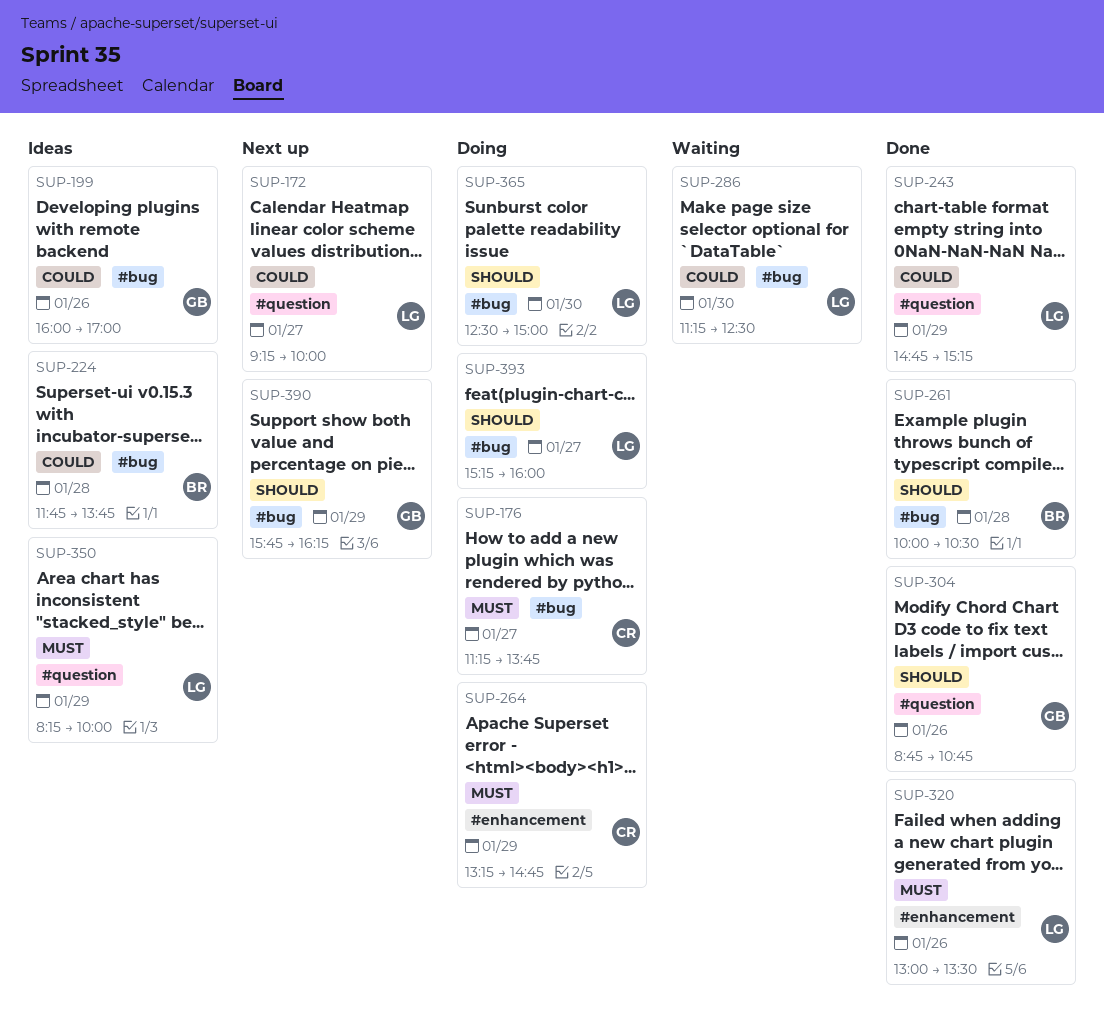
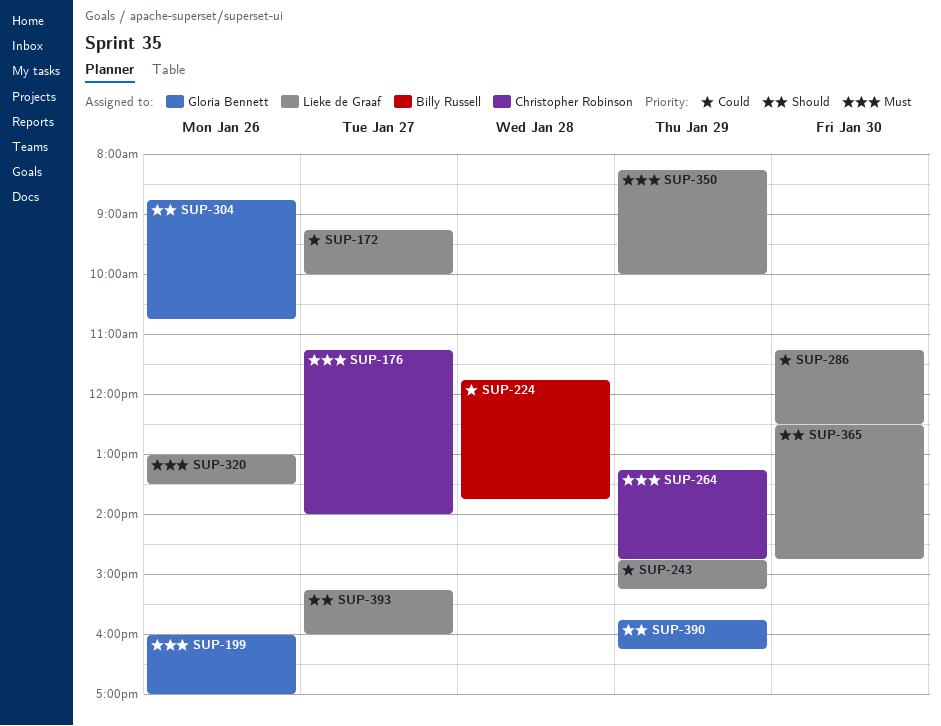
SUP-176, ends: 13:45 -> 14:00
SUP-199, priority: Could -> Must
SUP-261: present -> none
SUP-365, ends: 15:00 -> 14:45

